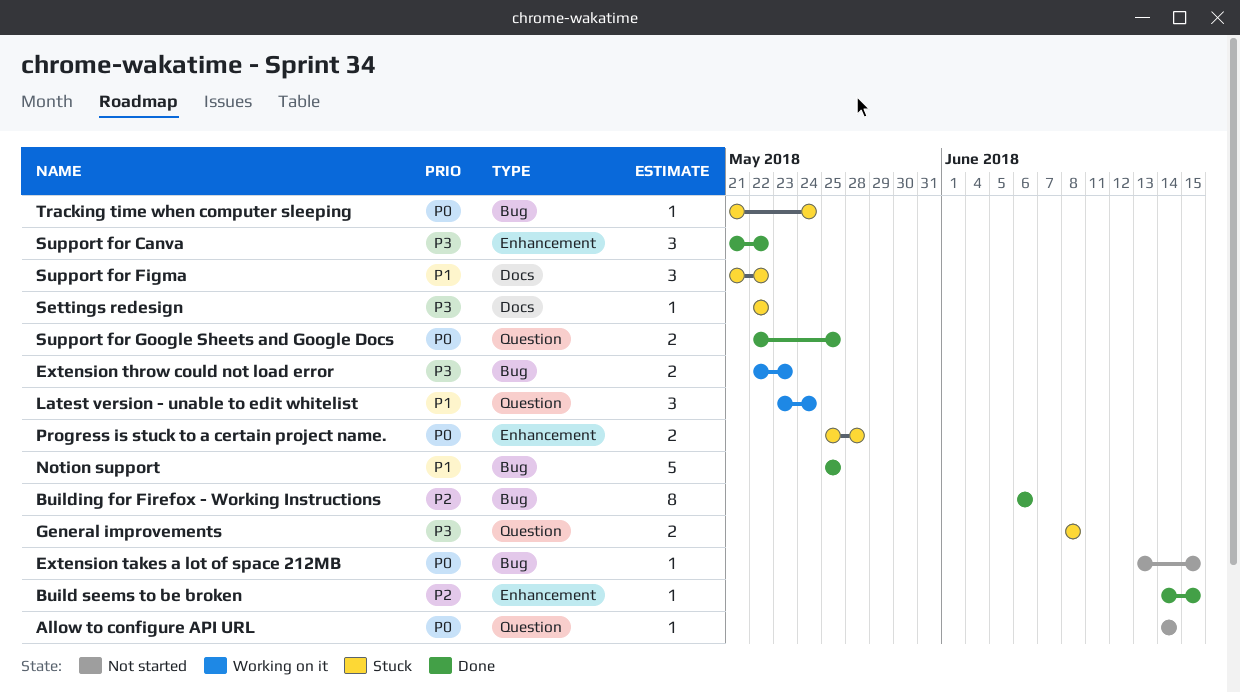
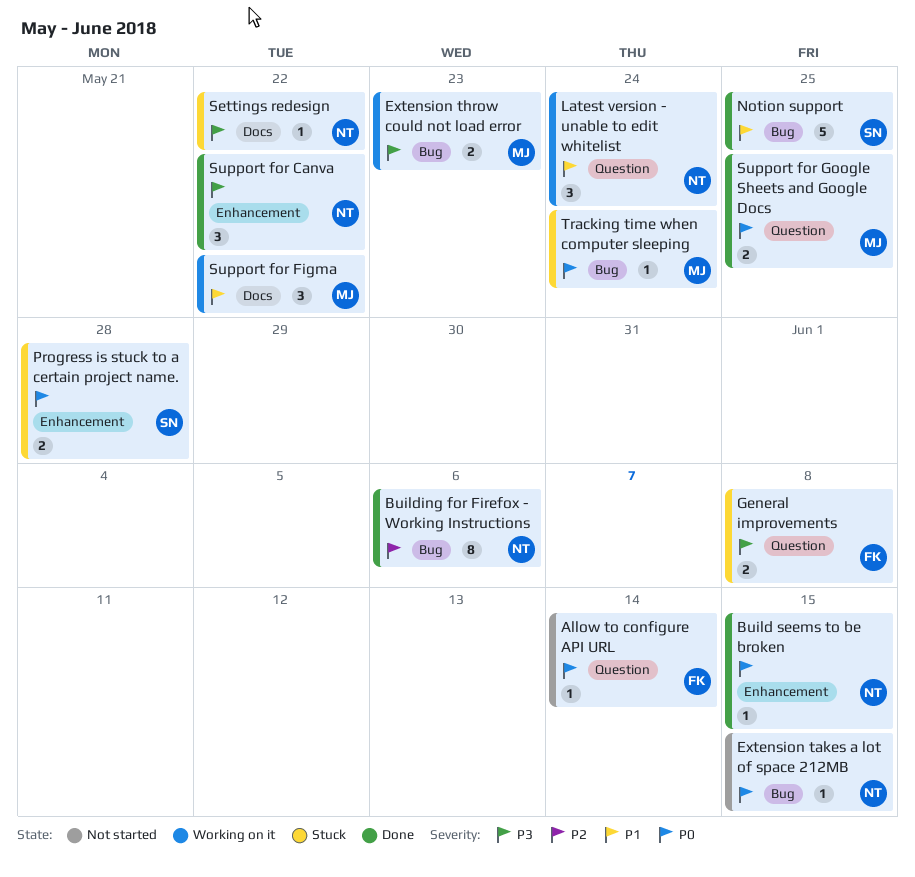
Build seems to be broken, priority: P2 -> P0
Support for Figma, status: Stuck -> Working on it

